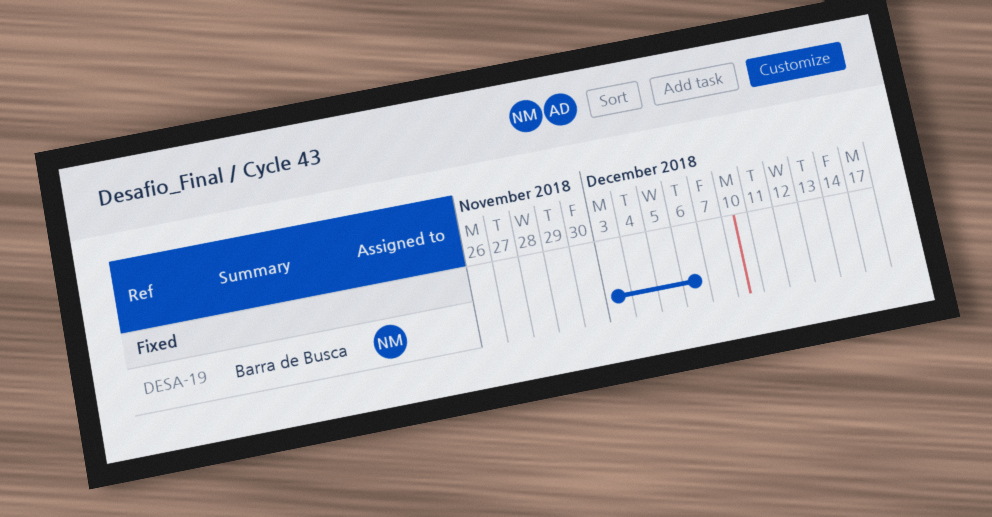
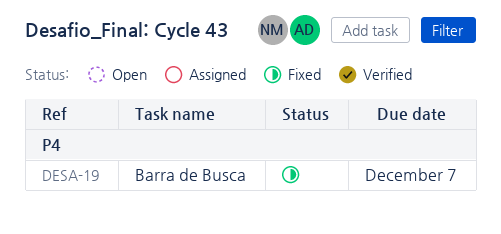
DESA-19, due: Dec 6 -> Dec 7

